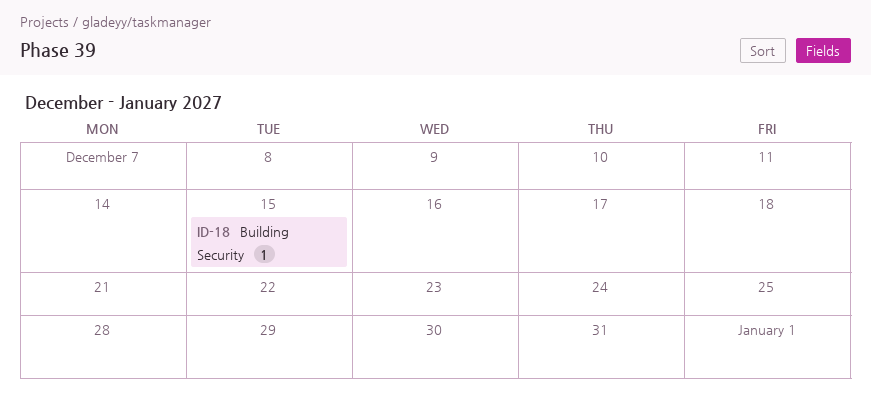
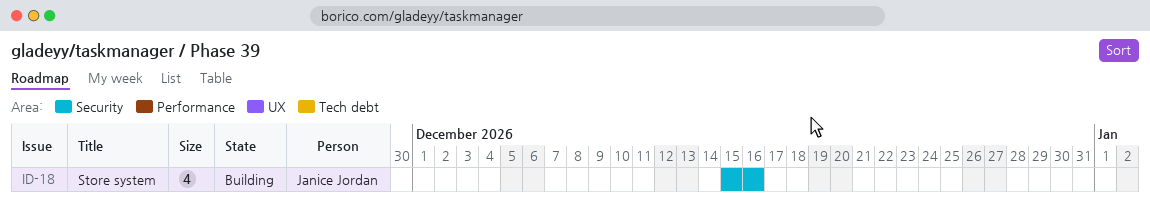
ID-18, estimate: 1 -> 4
ID-18, due: Dec 15 -> Dec 16

